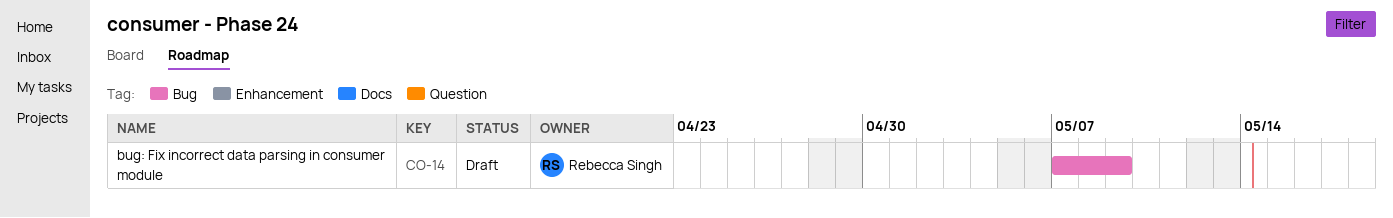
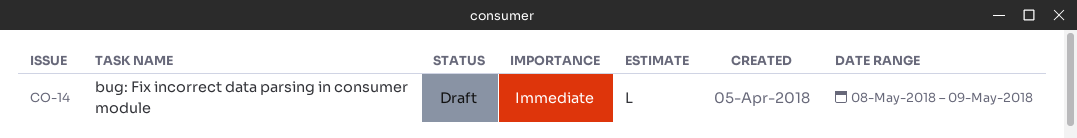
CO-14, start: May 7 -> May 8

